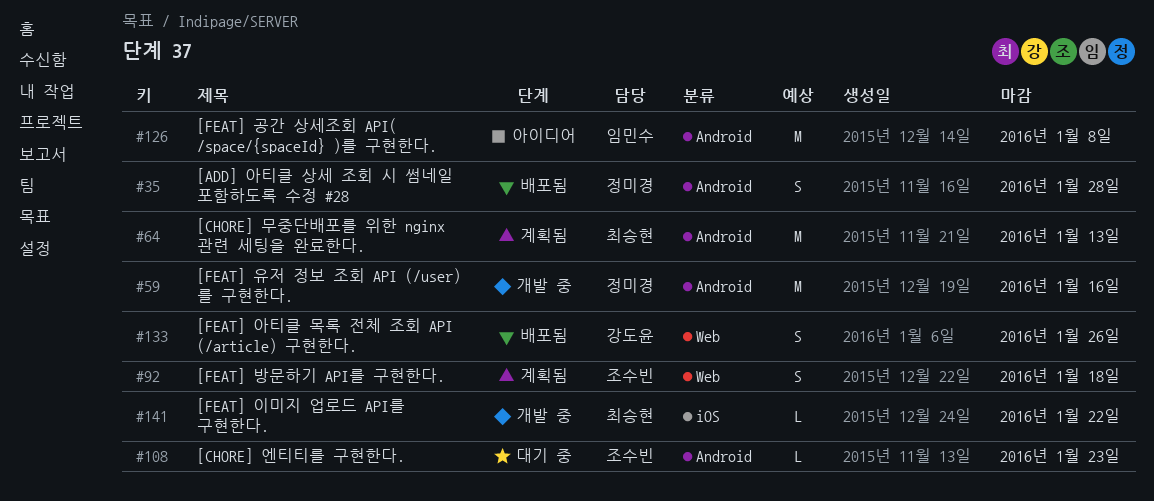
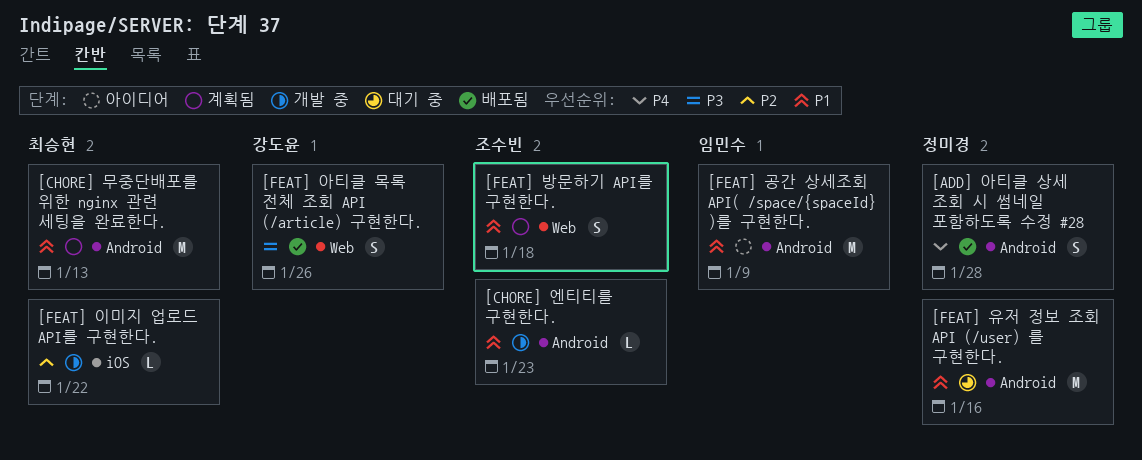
[CHORE] 엔티티를 구현한다., status: 대기 중 -> 개발 중
[FEAT] 공간 상세조회 API( /space/{spaceId} )를 구현한다., due: Jan 8 -> Jan 9
[FEAT] 유저 정보 조회 API (/user) 를 구현한다., status: 개발 중 -> 대기 중

